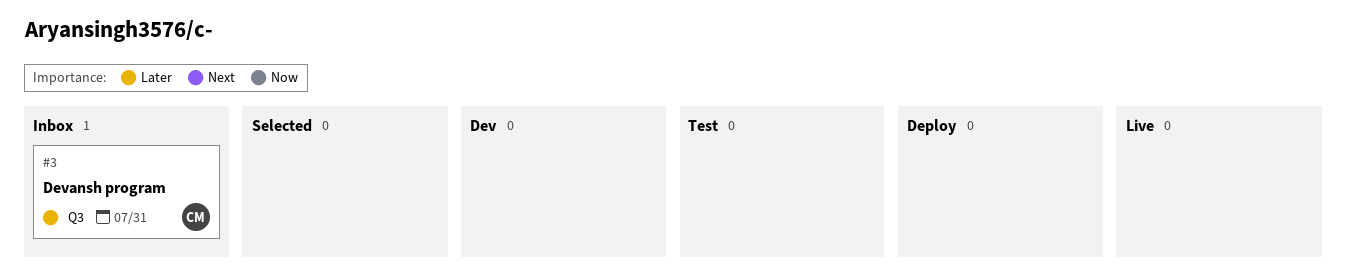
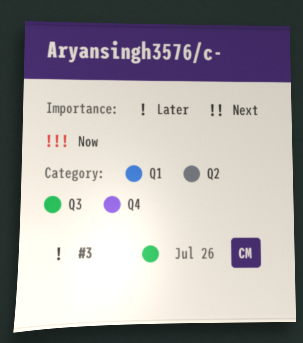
#3, due: Jul 31 -> Jul 26

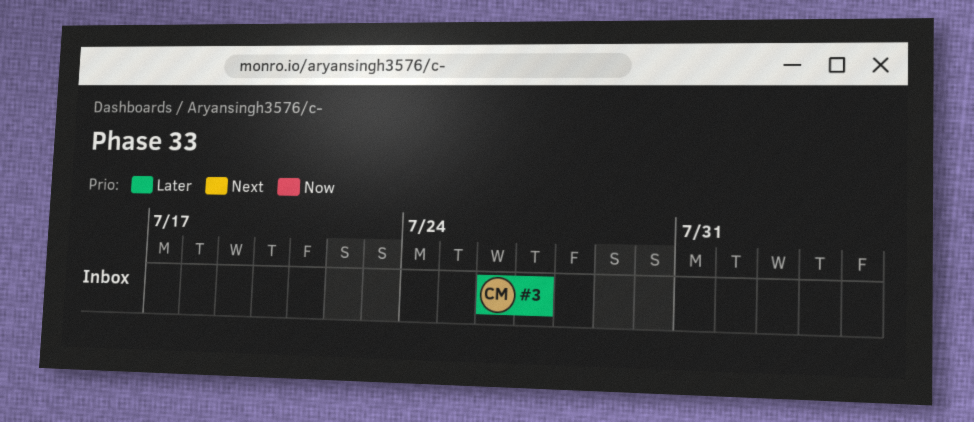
#3, due: Jul 26 -> Jul 27

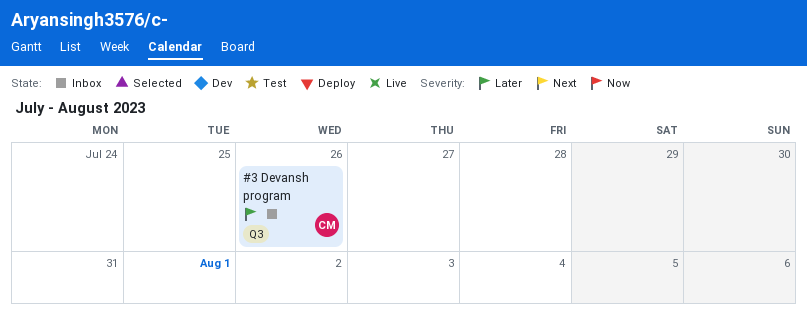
#3, due: Jul 27 -> Jul 26

